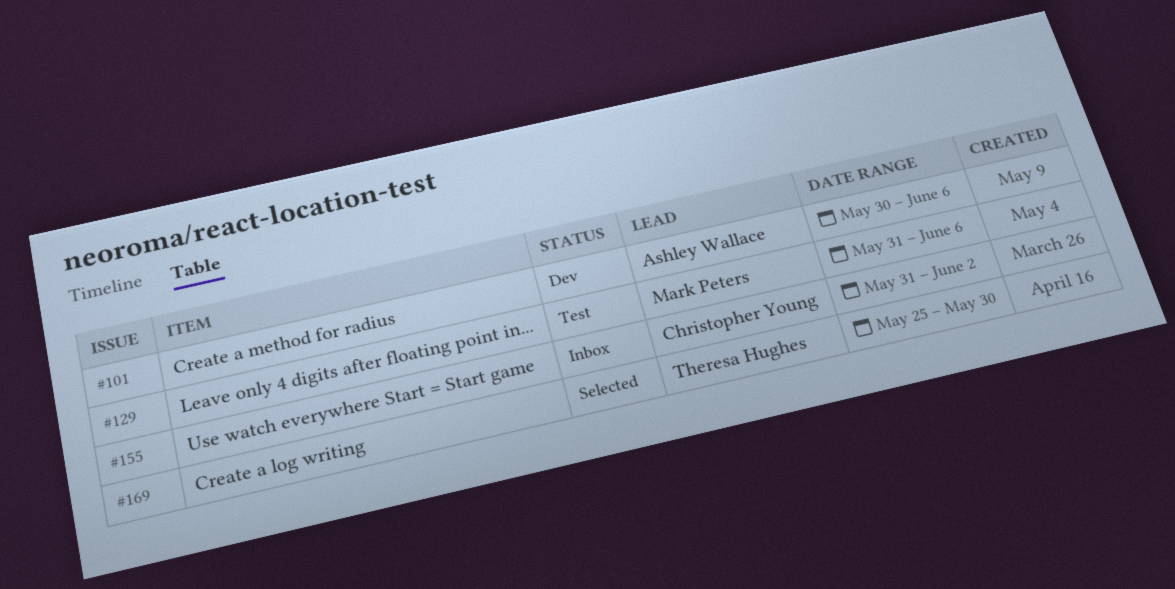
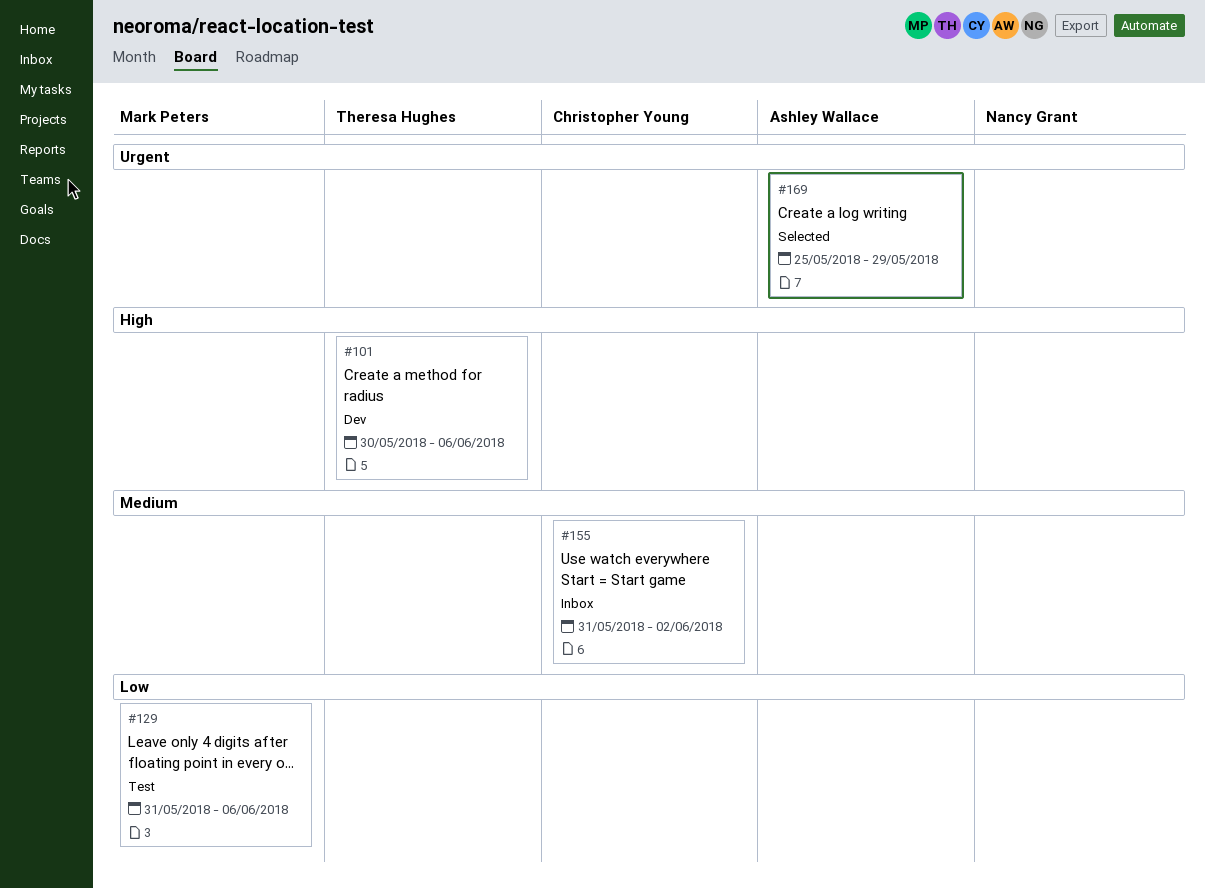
#101, owner: Ashley Wallace -> Theresa Hughes
#169, owner: Theresa Hughes -> Ashley Wallace
#169, due: May 30 -> May 29

